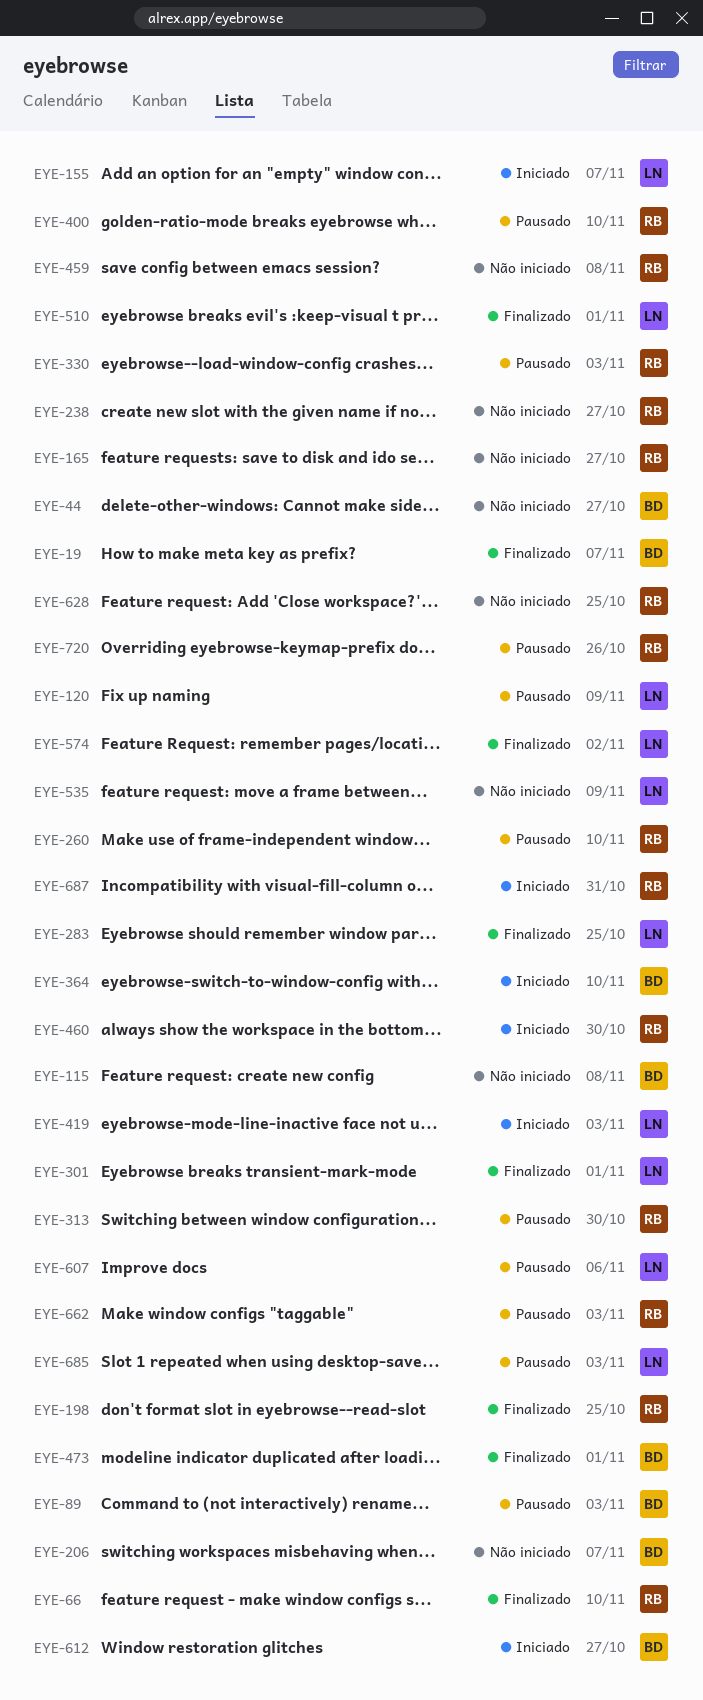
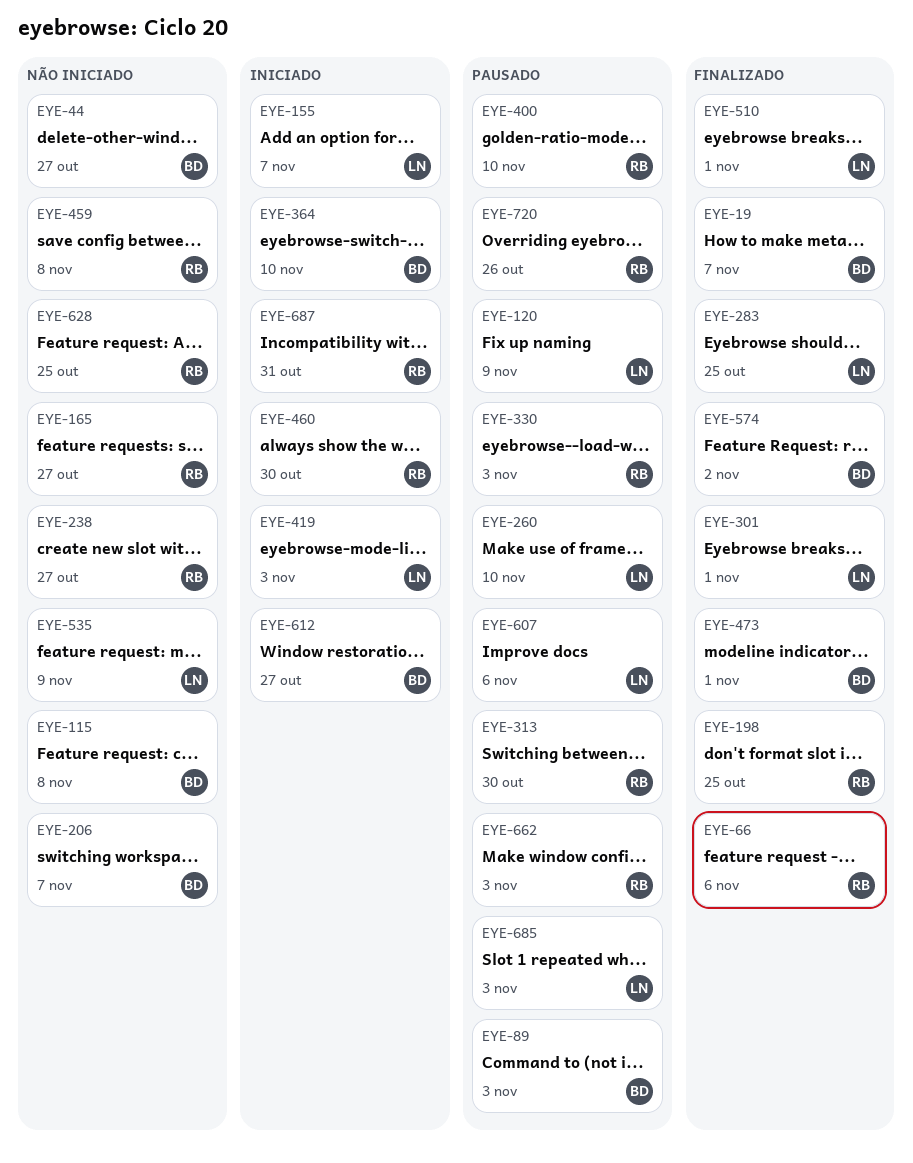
EYE-66, due: Nov 10 -> Nov 6
EYE-260, owner: RB -> LN
EYE-574, owner: LN -> BD

